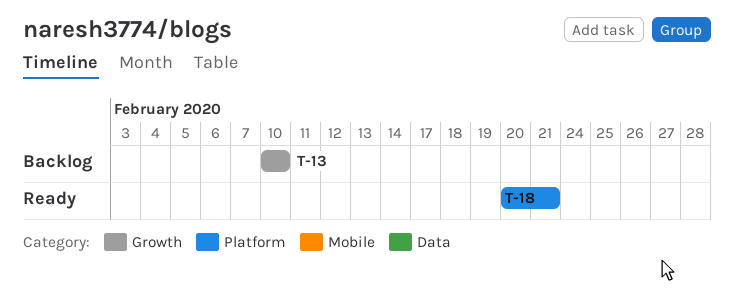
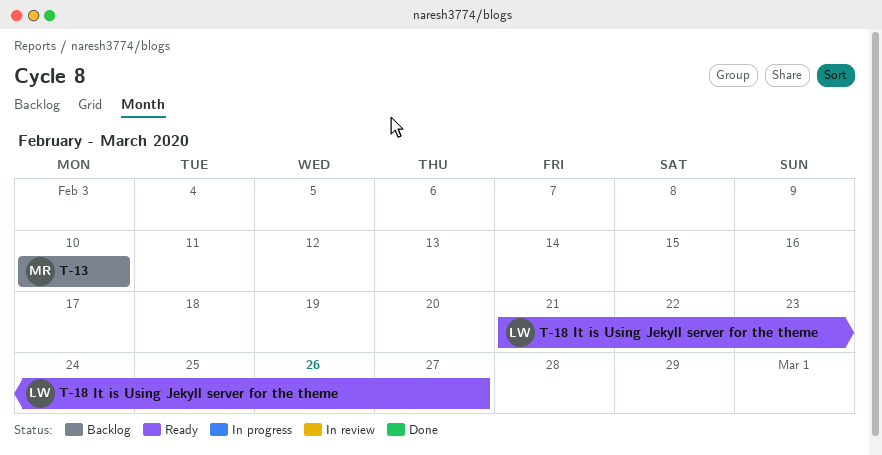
T-18, start: Feb 20 -> Feb 21
T-18, due: Feb 21 -> Feb 27

